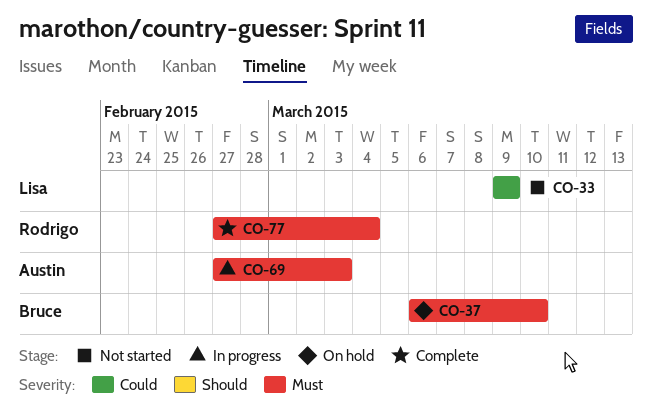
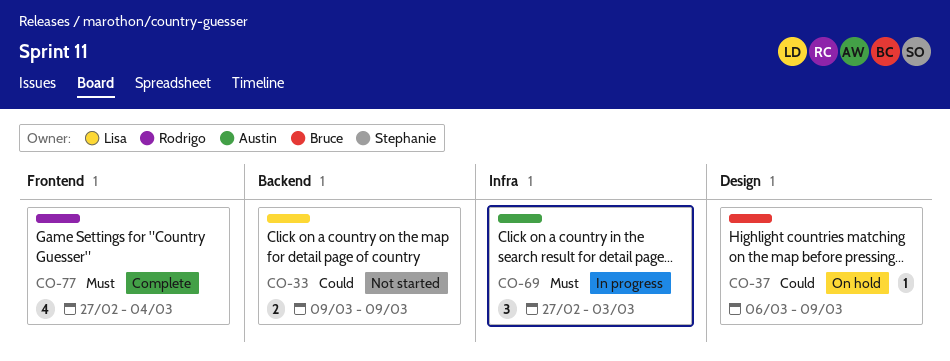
CO-37, priority: Must -> Could
CO-37, due: Mar 10 -> Mar 9

